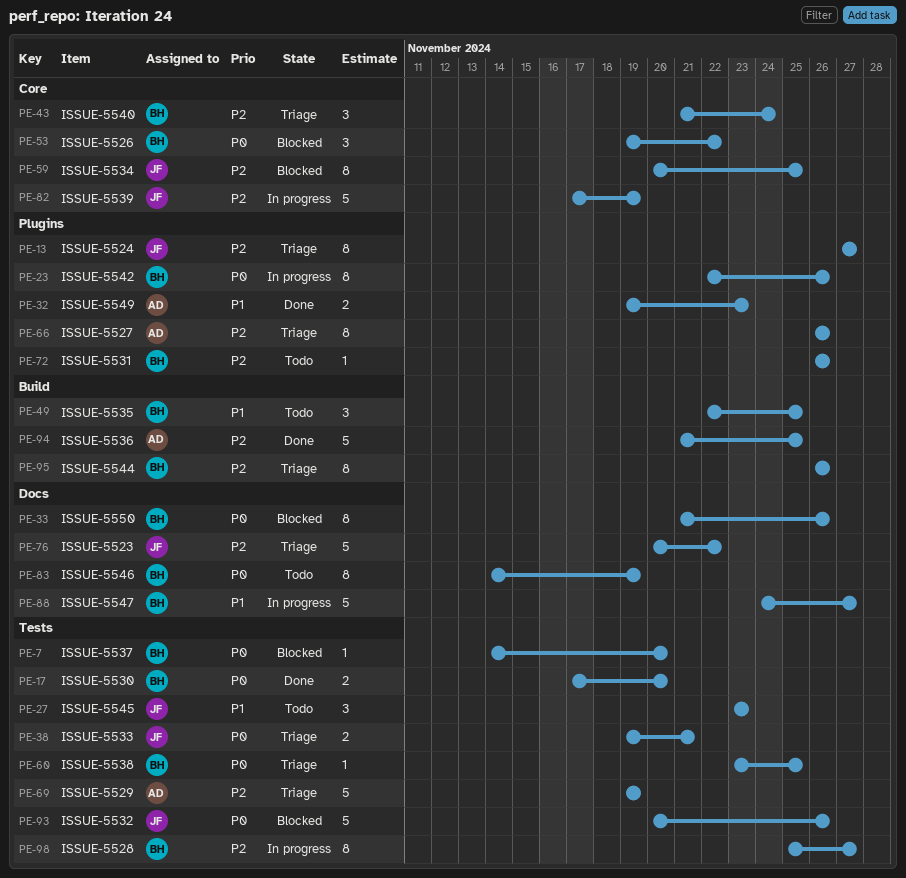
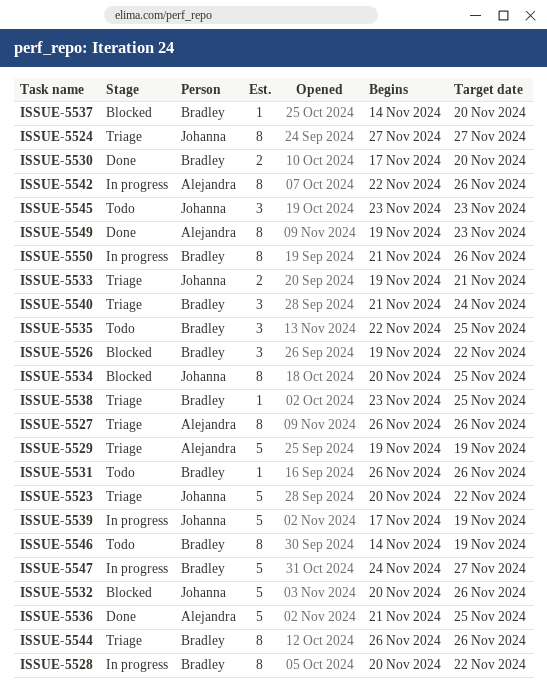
ISSUE-5528, start: Nov 25 -> Nov 20
ISSUE-5528, due: Nov 27 -> Nov 22
ISSUE-5542, owner: Bradley -> Alejandra
ISSUE-5549, estimate: 2 -> 8
ISSUE-5550, status: Blocked -> In progress

